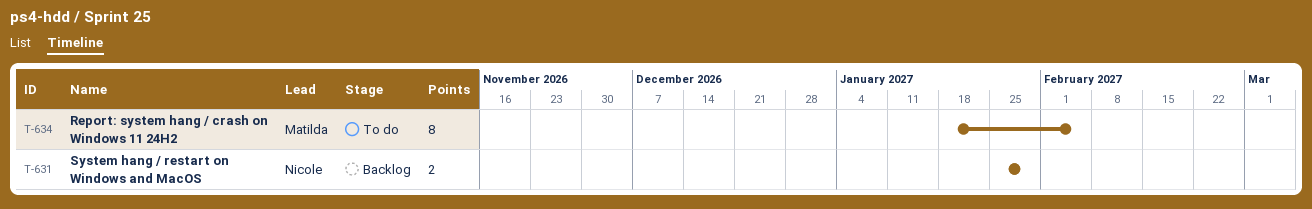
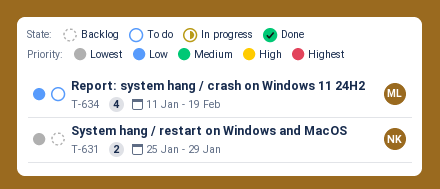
T-634, estimate: 8 -> 4
T-634, start: Jan 18 -> Jan 11
T-634, due: Feb 5 -> Feb 19

